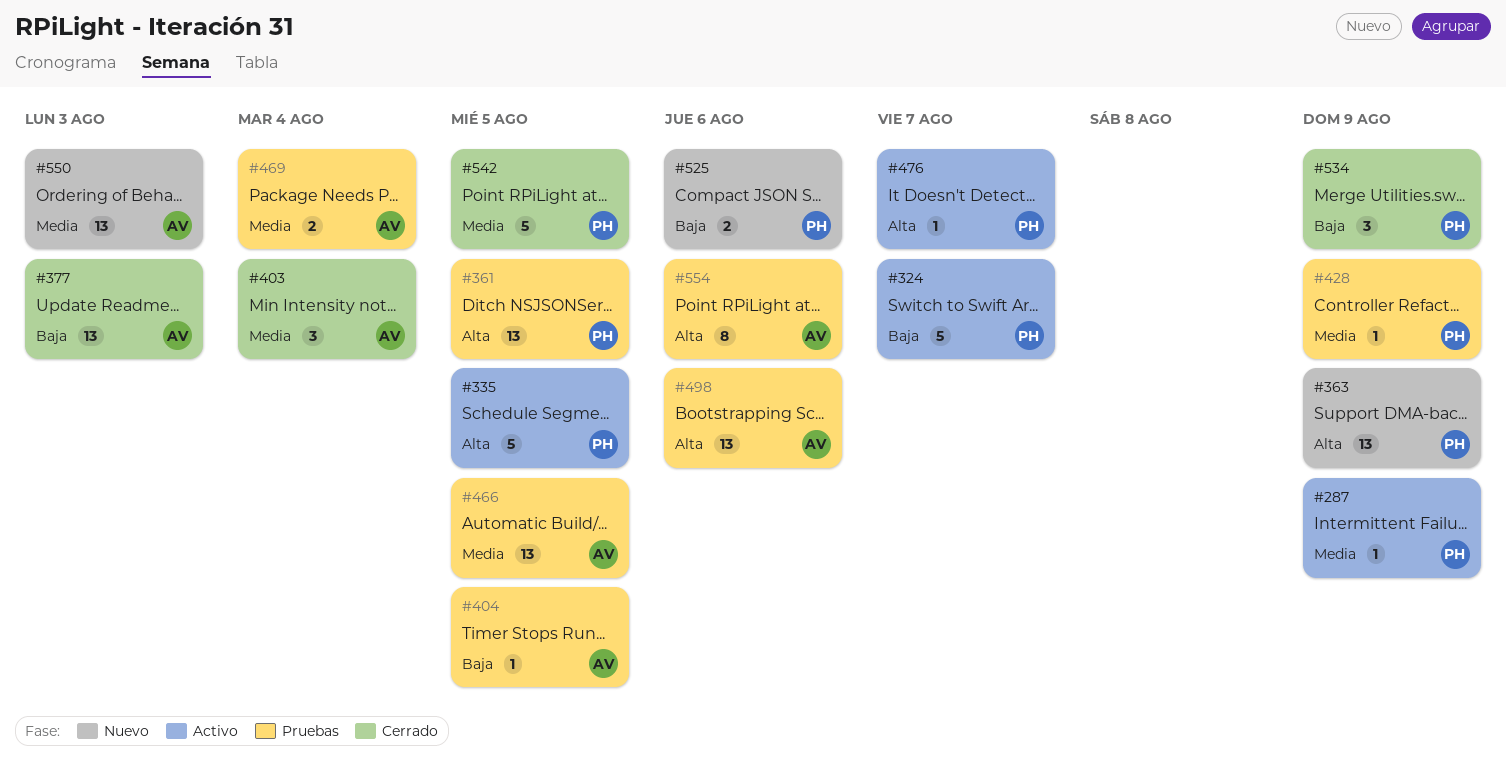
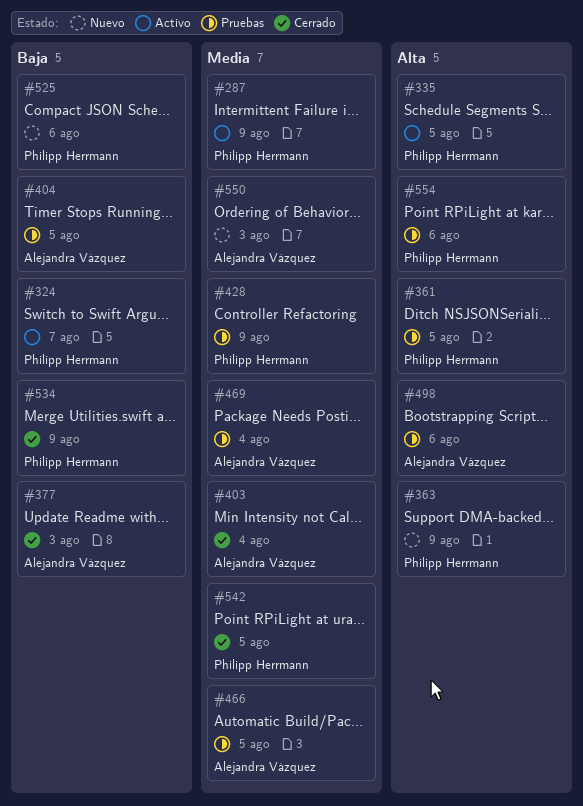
#476: present -> none
#554, owner: Alejandra Vázquez -> Philipp Herrmann

